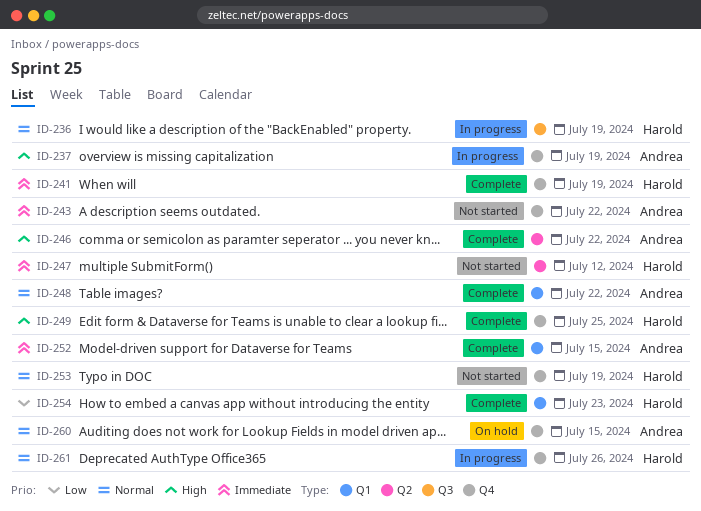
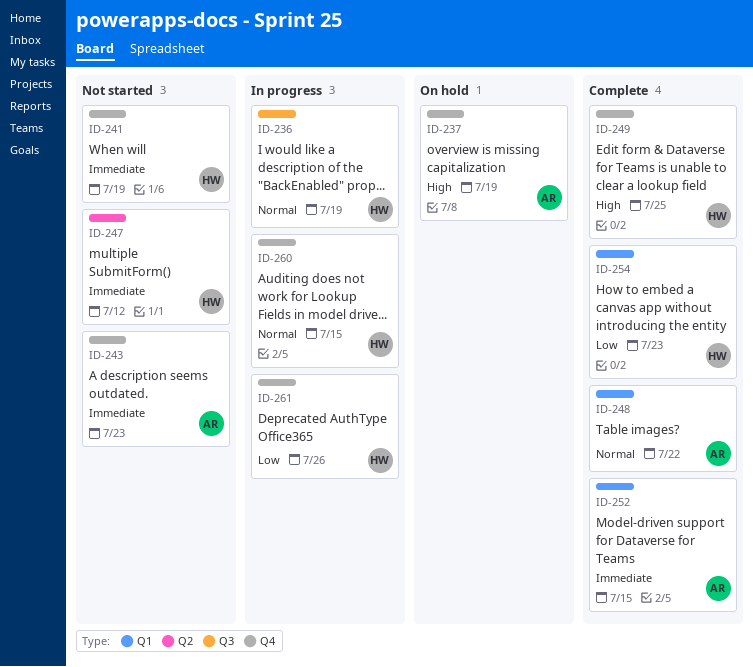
ID-237, status: In progress -> On hold
ID-241, status: Complete -> Not started
ID-243, due: Jul 22 -> Jul 23
ID-246: present -> none
ID-253: present -> none
ID-260, status: On hold -> In progress
ID-260, owner: Andrea -> Harold
ID-261, priority: Normal -> Low

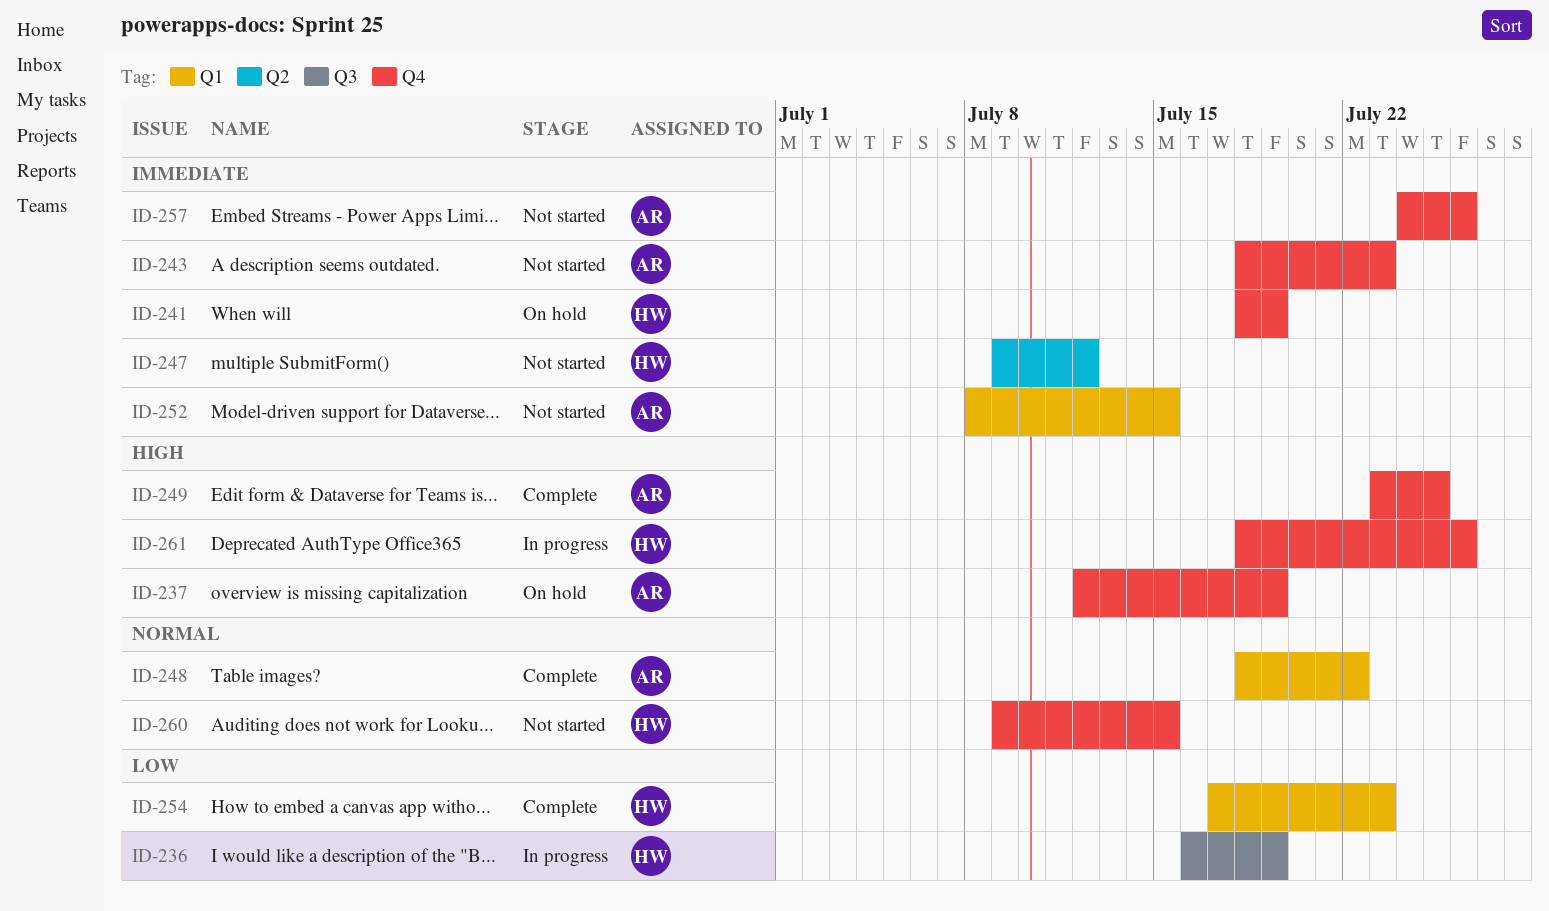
ID-236, priority: Normal -> Low
ID-241, status: Not started -> On hold
ID-249, owner: HW -> AR
ID-252, status: Complete -> Not started
ID-257: none -> present
ID-260, status: In progress -> Not started
ID-261, priority: Low -> High

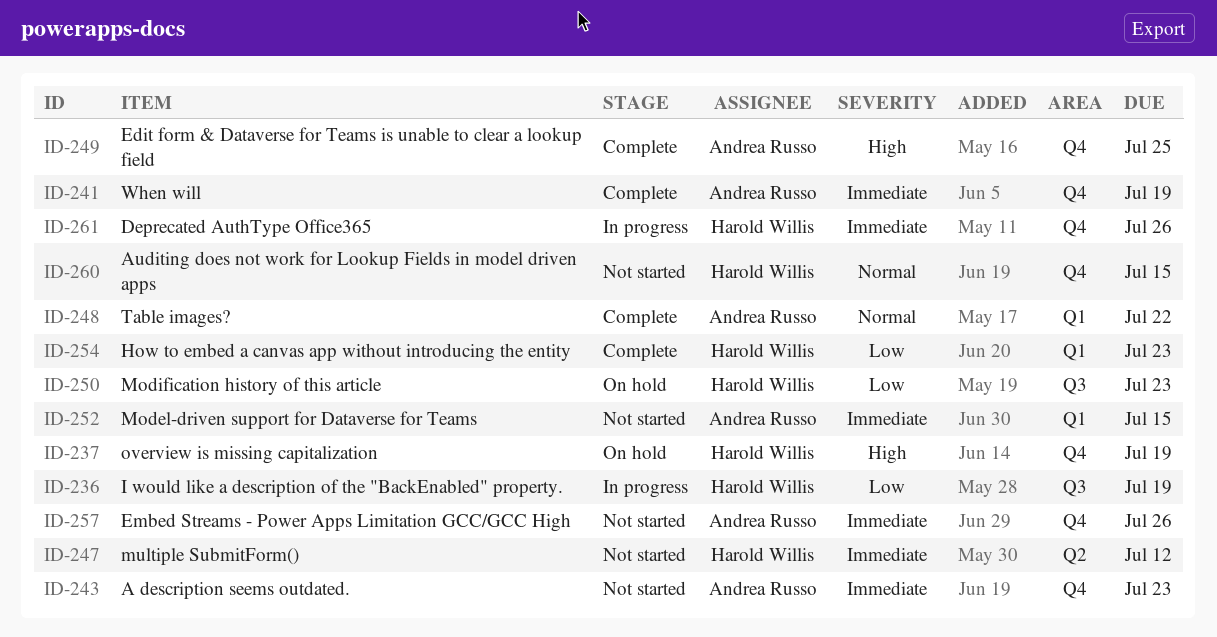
ID-237, owner: Andrea Russo -> Harold Willis
ID-241, status: On hold -> Complete
ID-241, owner: Harold Willis -> Andrea Russo
ID-250: none -> present
ID-261, priority: High -> Immediate

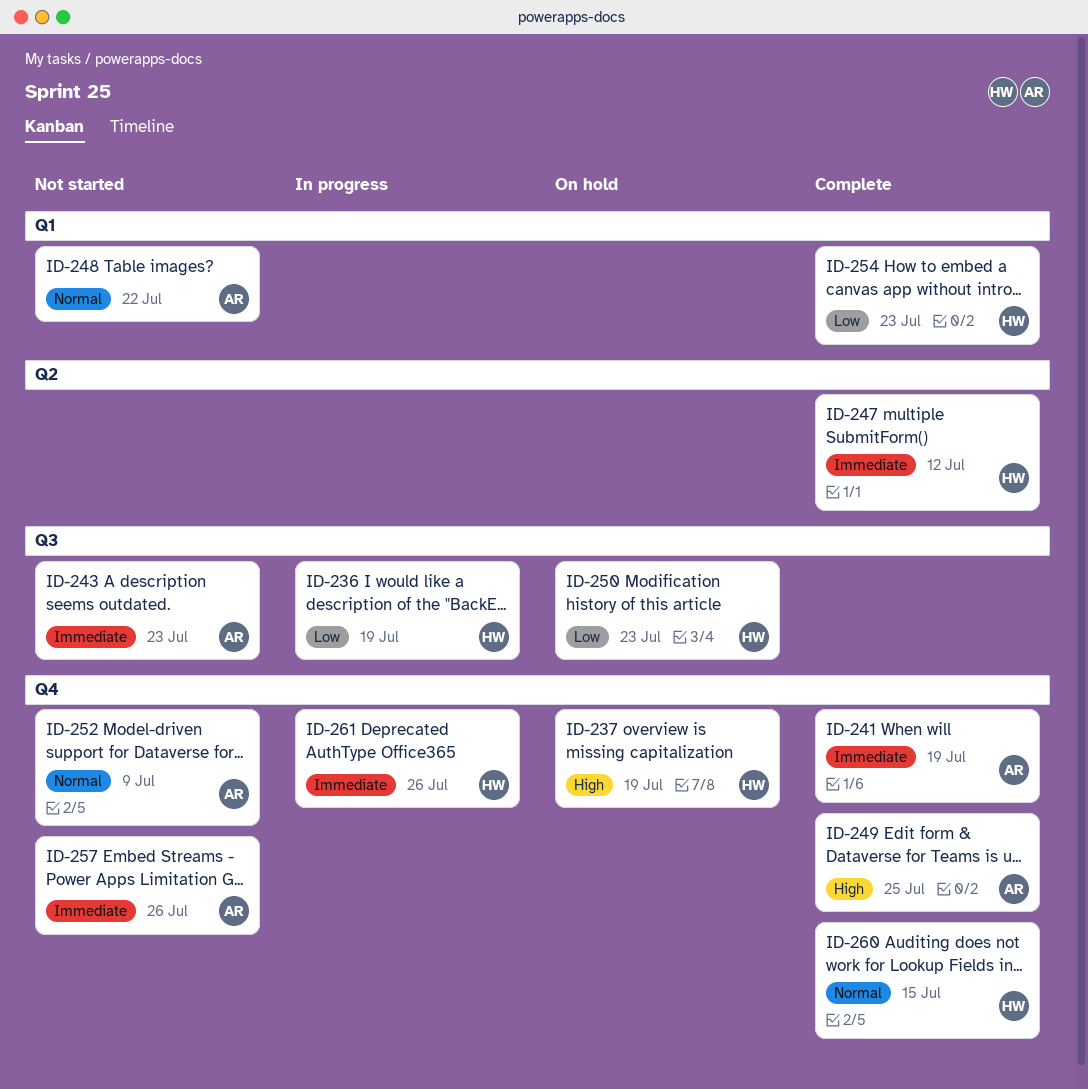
ID-243, label: Q4 -> Q3
ID-247, status: Not started -> Complete
ID-248, status: Complete -> Not started
ID-252, priority: Immediate -> Normal
ID-252, label: Q1 -> Q4
ID-252, due: Jul 15 -> Jul 9
ID-260, status: Not started -> Complete

